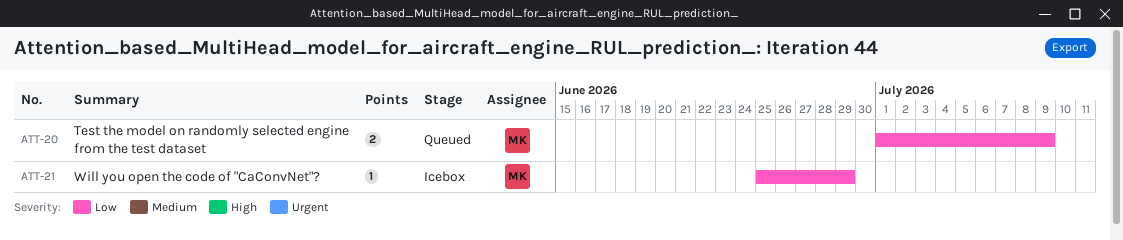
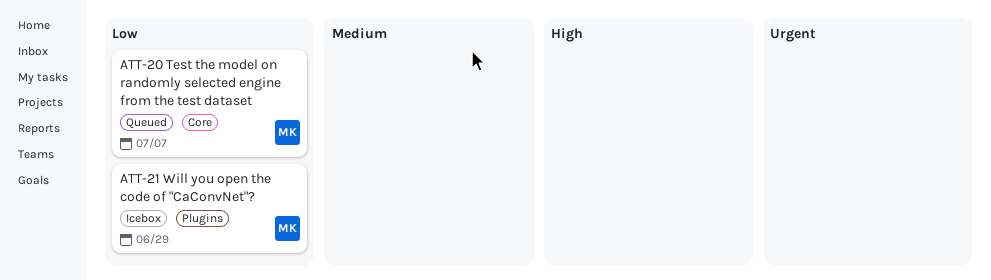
ATT-20, due: Jul 9 -> Jul 7

